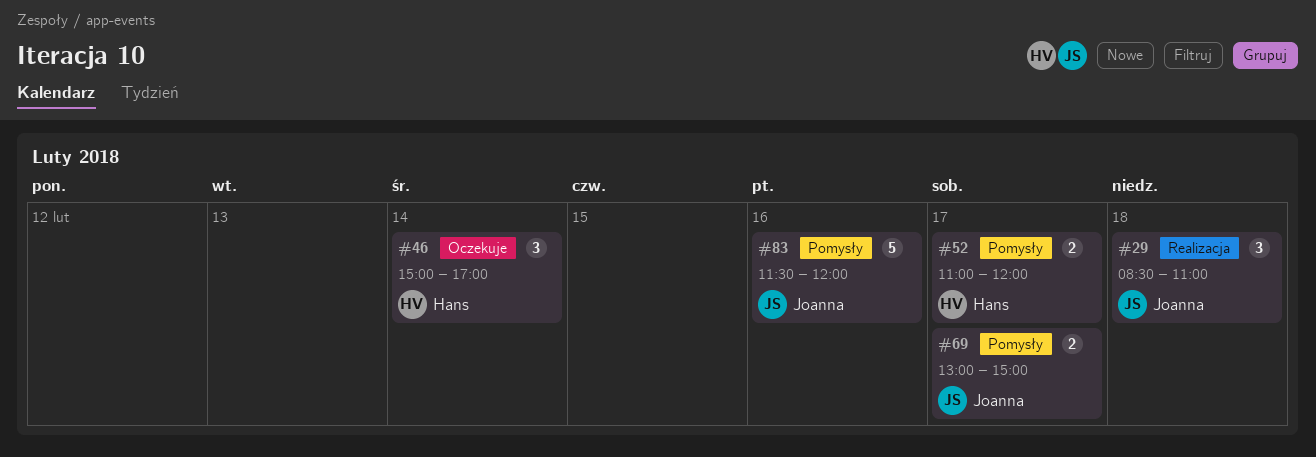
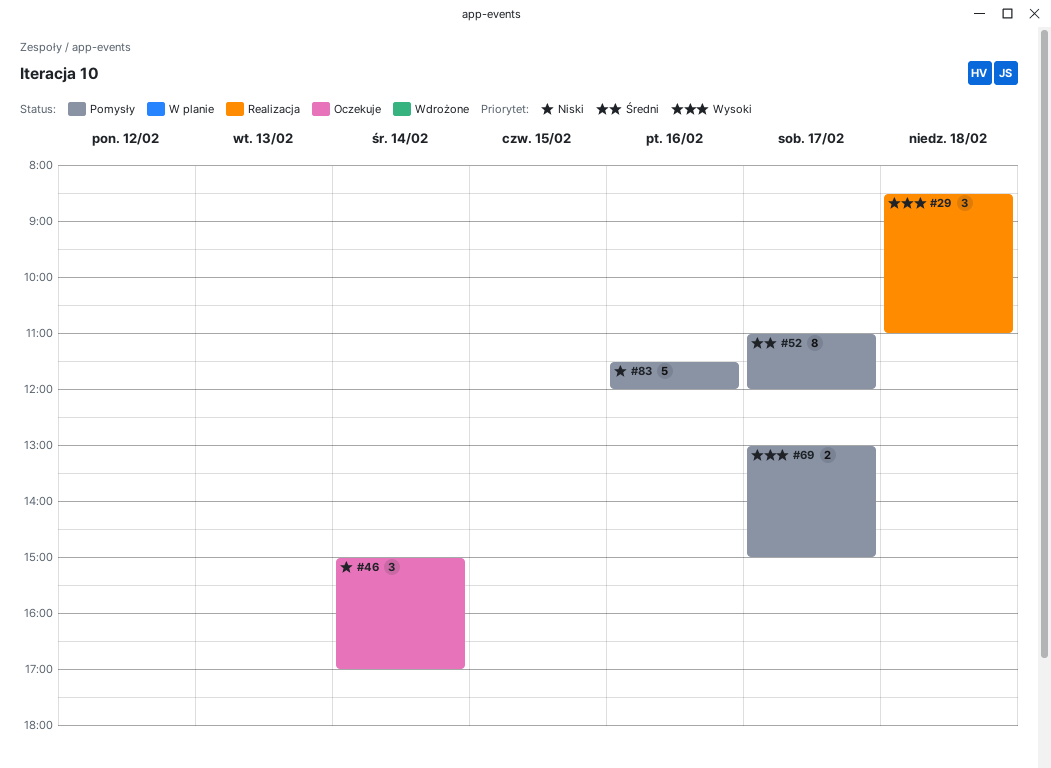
#52, estimate: 2 -> 8

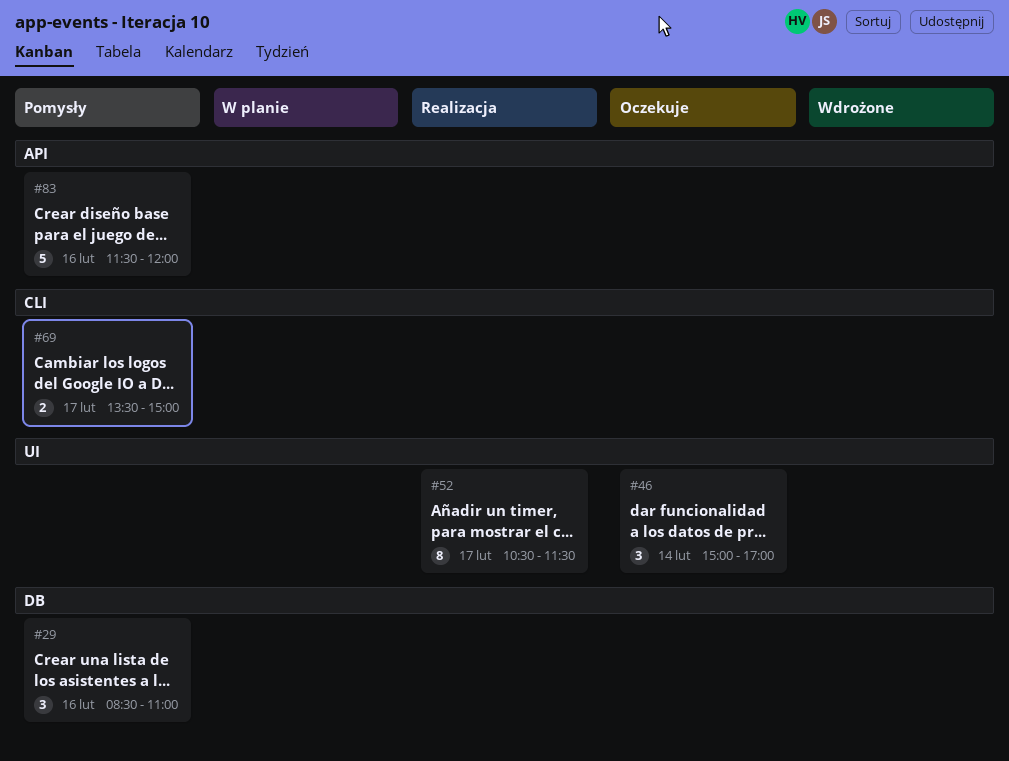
#29, status: Realizacja -> Pomysły
#29, day: Feb 18 -> Feb 16
#52, status: Pomysły -> Realizacja
#52, begins: 11:00 -> 10:30
#52, ends: 12:00 -> 11:30
#69, begins: 13:00 -> 13:30

